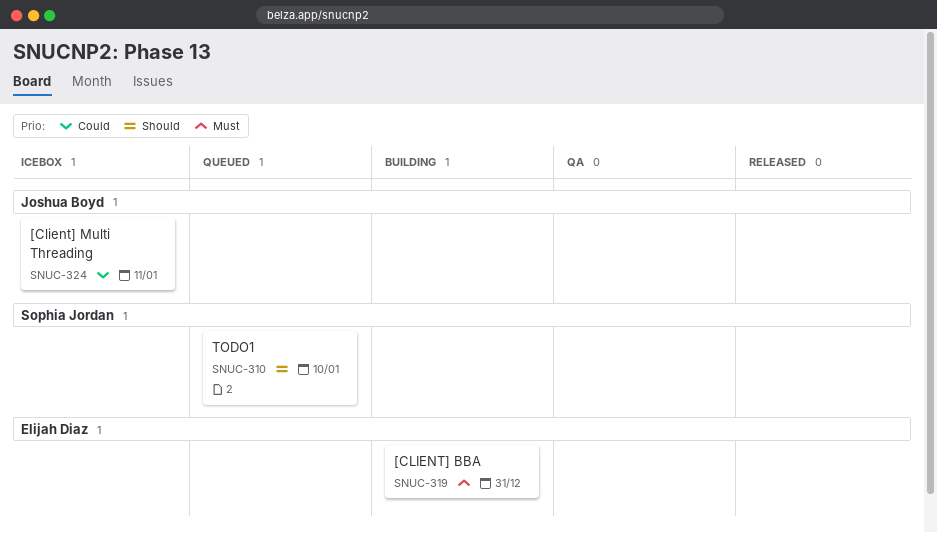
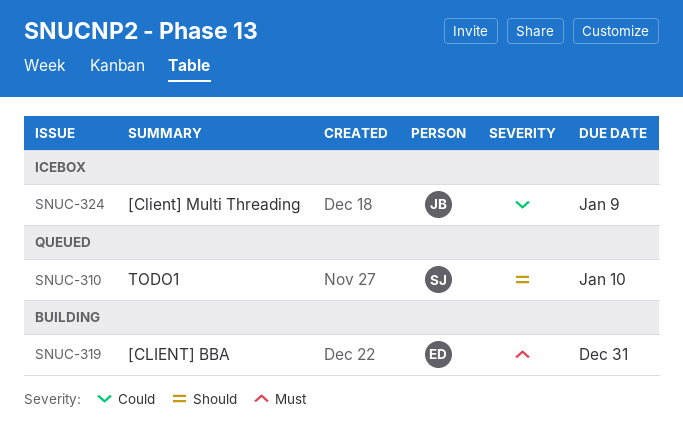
SNUC-324, due: Jan 11 -> Jan 9

